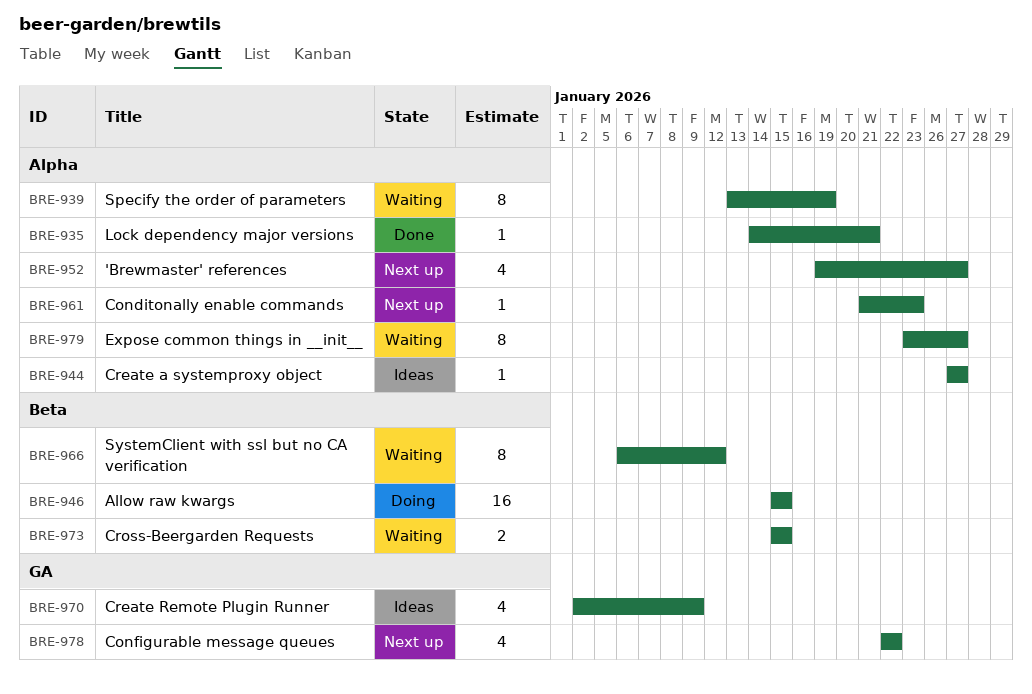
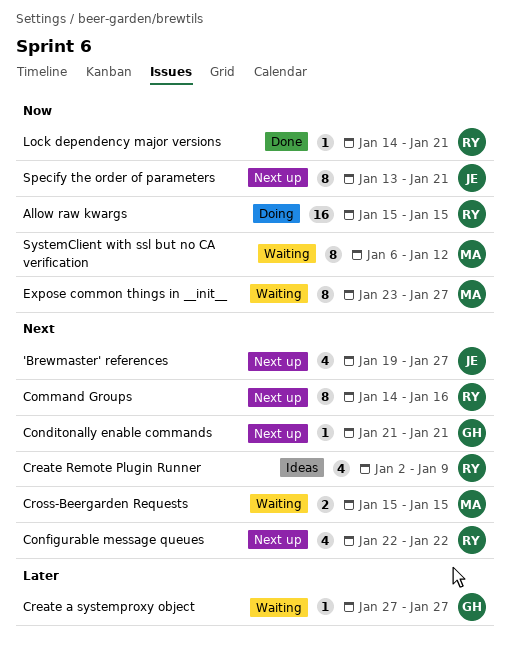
Command Groups: none -> present
Conditonally enable commands, due: Jan 23 -> Jan 21
Create a systemproxy object, status: Ideas -> Waiting
Specify the order of parameters, status: Waiting -> Next up
Specify the order of parameters, due: Jan 19 -> Jan 21

